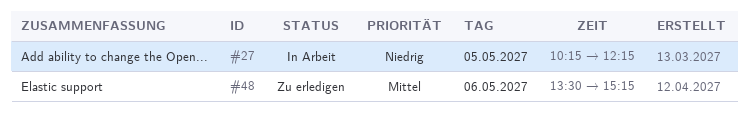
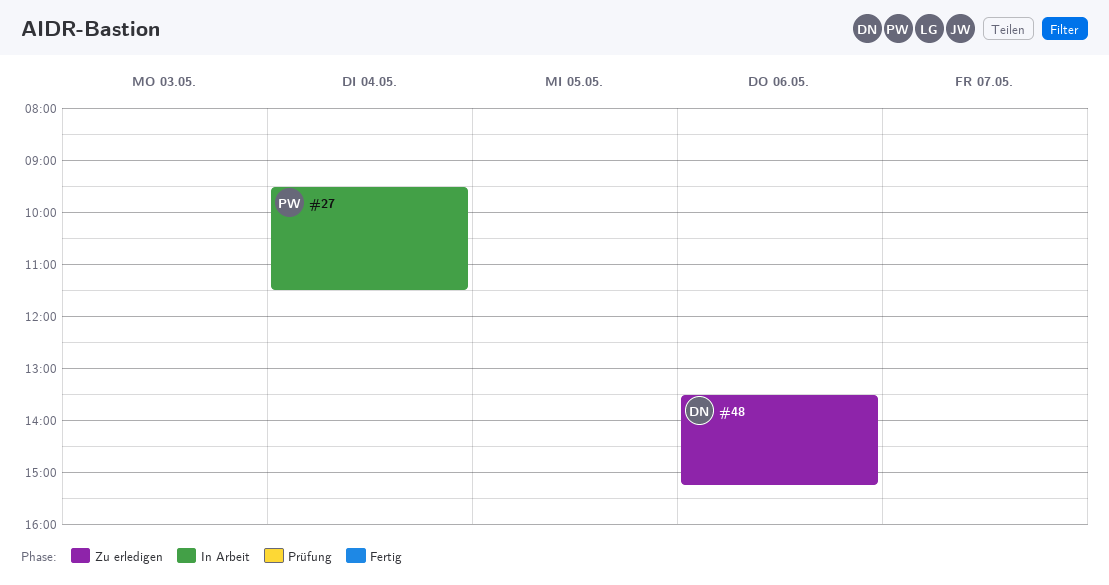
#27, day: May 5 -> May 4
#27, begins: 10:15 -> 09:30
#27, ends: 12:15 -> 11:30

